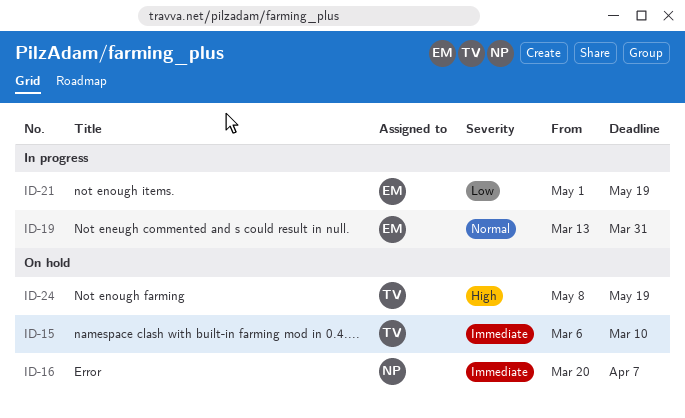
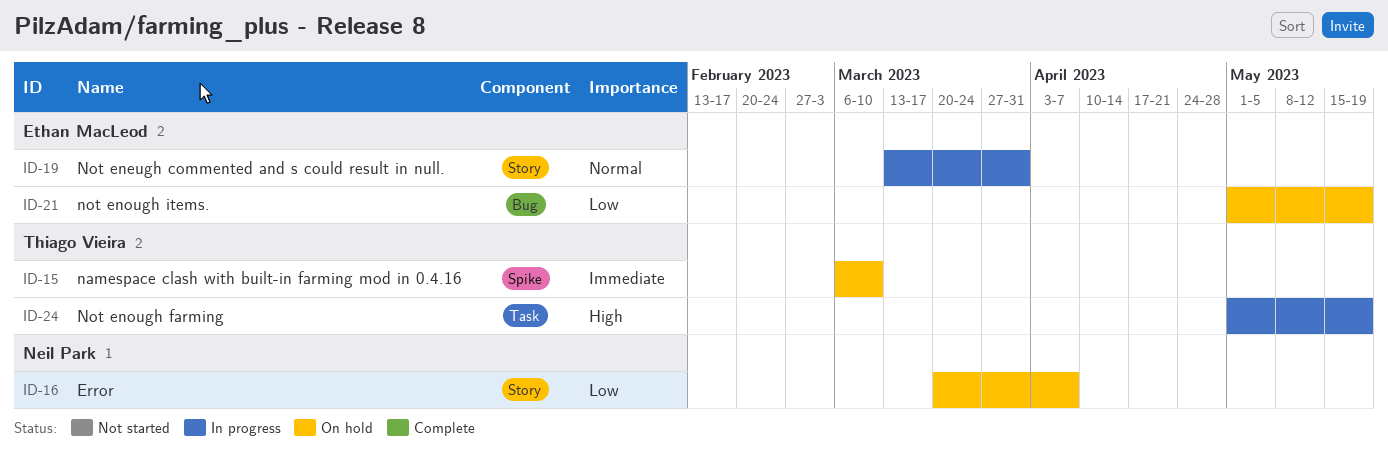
ID-16, priority: Immediate -> Low
ID-21, status: In progress -> On hold
ID-24, status: On hold -> In progress
ID-24, start: May 8 -> May 1

